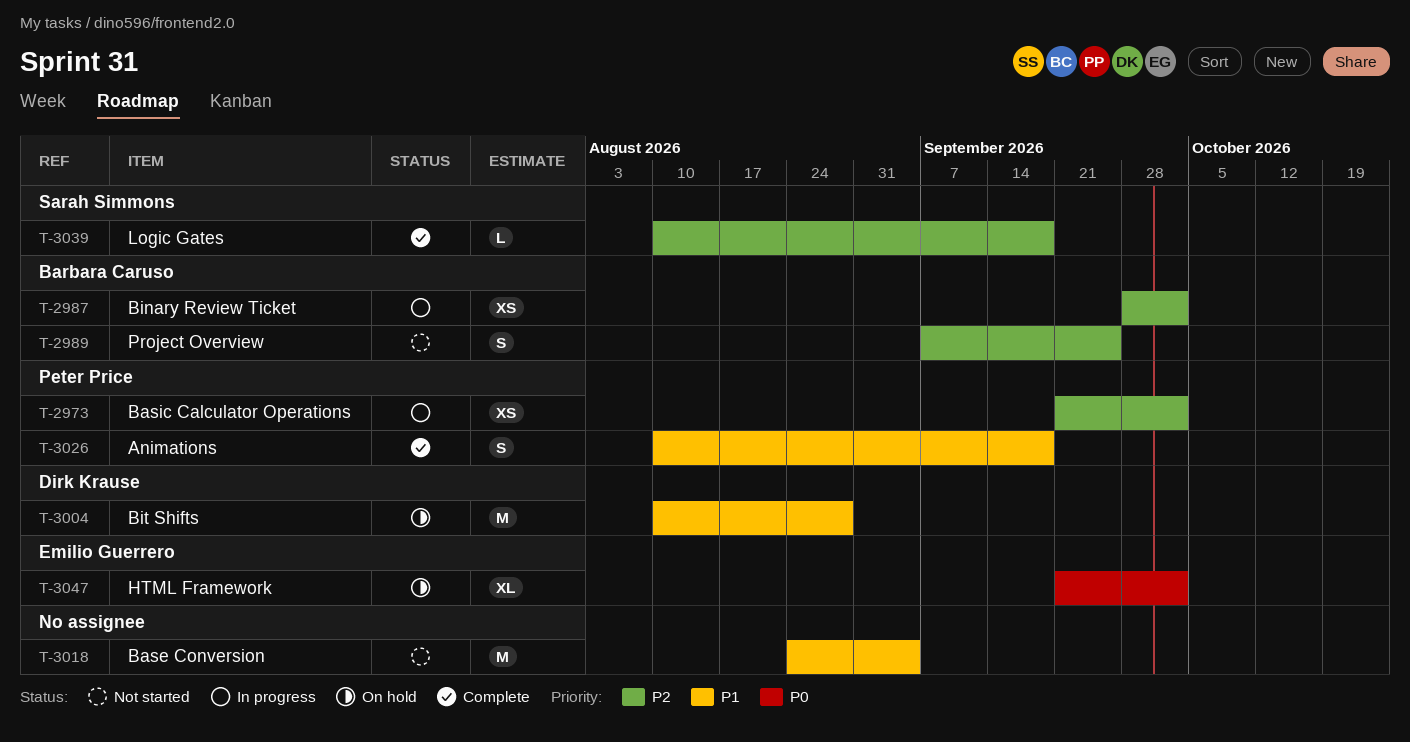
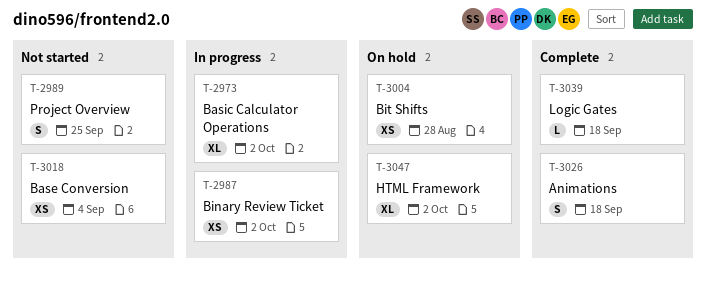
T-2973, estimate: XS -> XL
T-3004, estimate: M -> XS
T-3018, estimate: M -> XS

